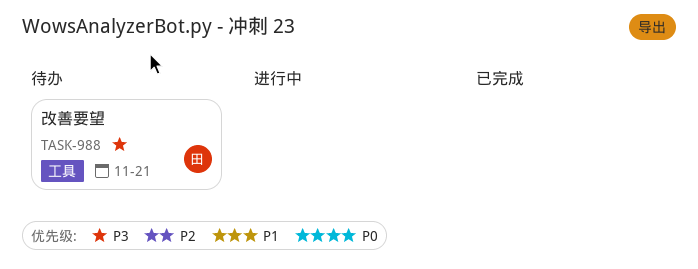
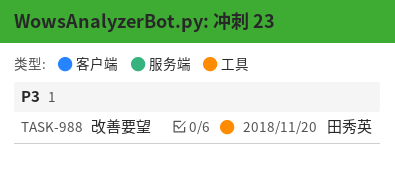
TASK-988, day: Nov 21 -> Nov 20

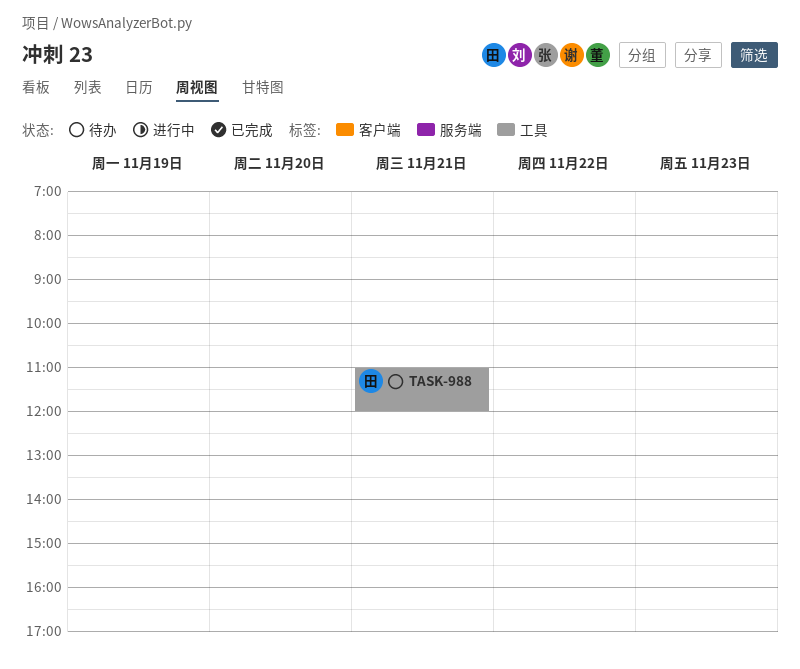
TASK-988, day: Nov 20 -> Nov 21

